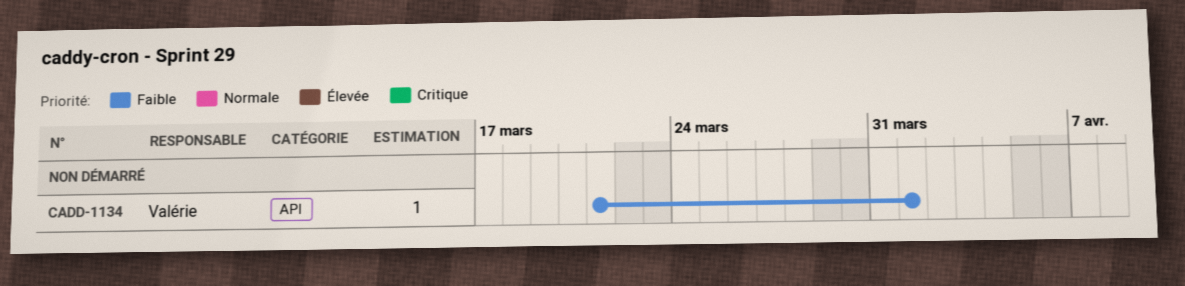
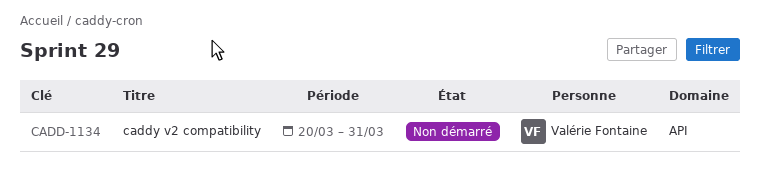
CADD-1134, start: Mar 21 -> Mar 20
CADD-1134, due: Apr 1 -> Mar 31

